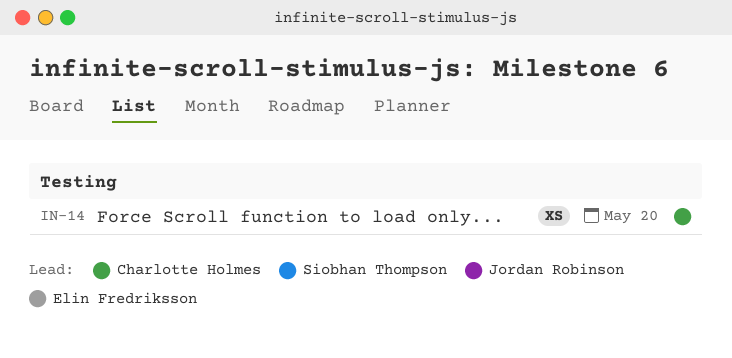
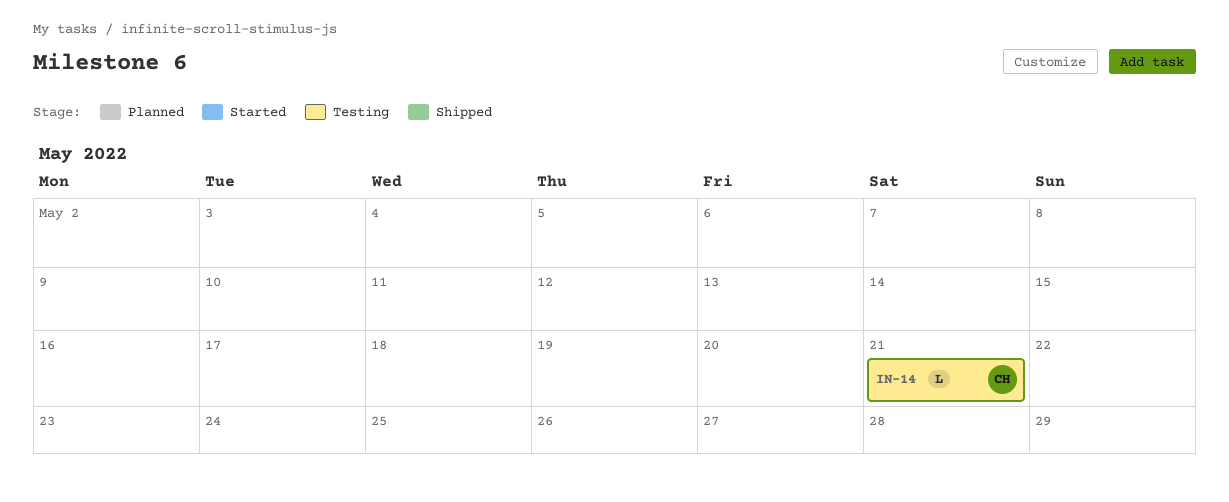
IN-14, estimate: XS -> L
IN-14, due: May 20 -> May 21

